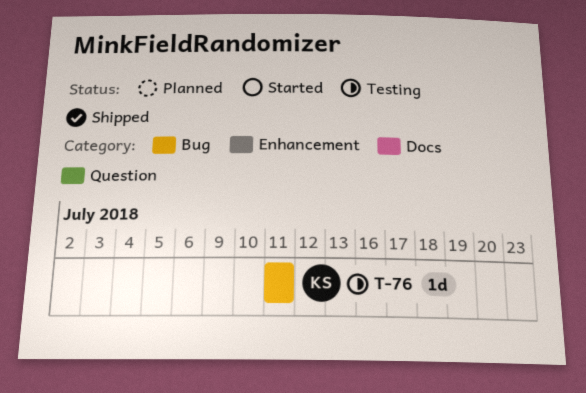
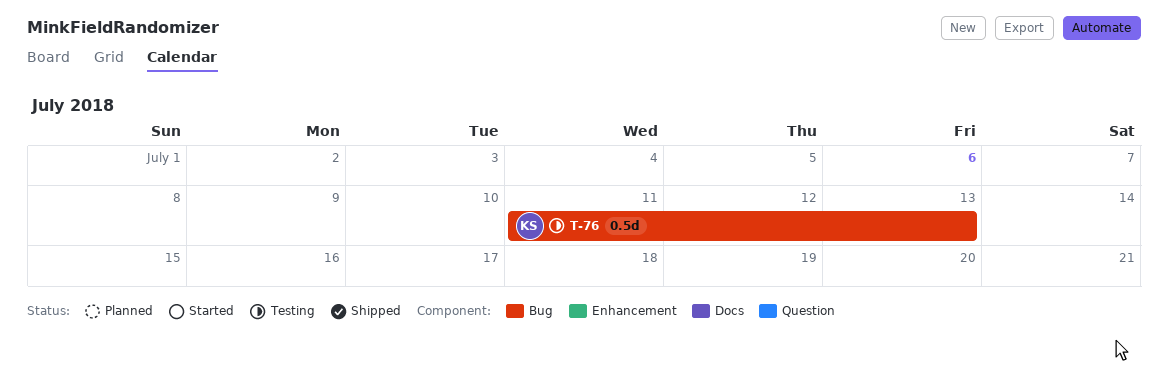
T-76, estimate: 1d -> 0.5d
T-76, due: Jul 11 -> Jul 13

